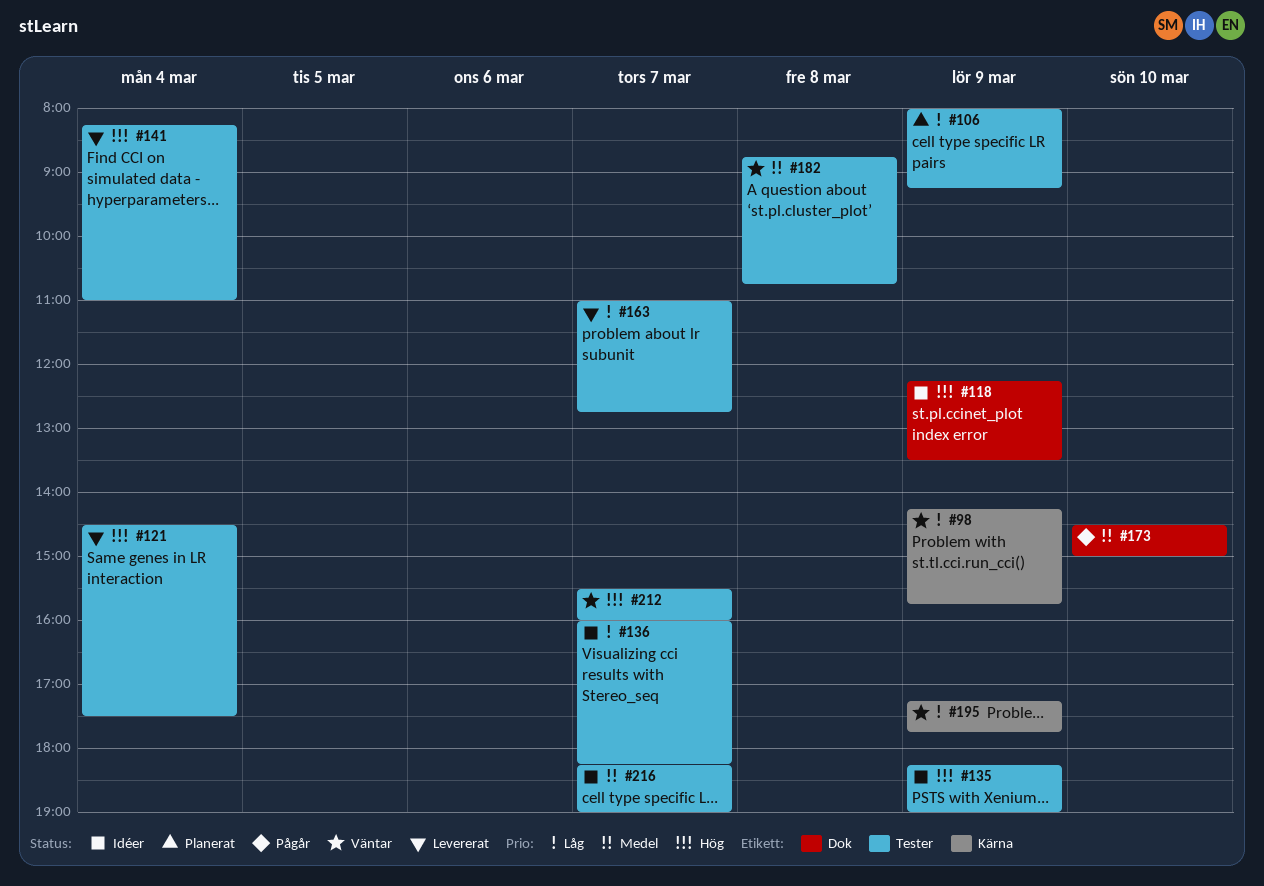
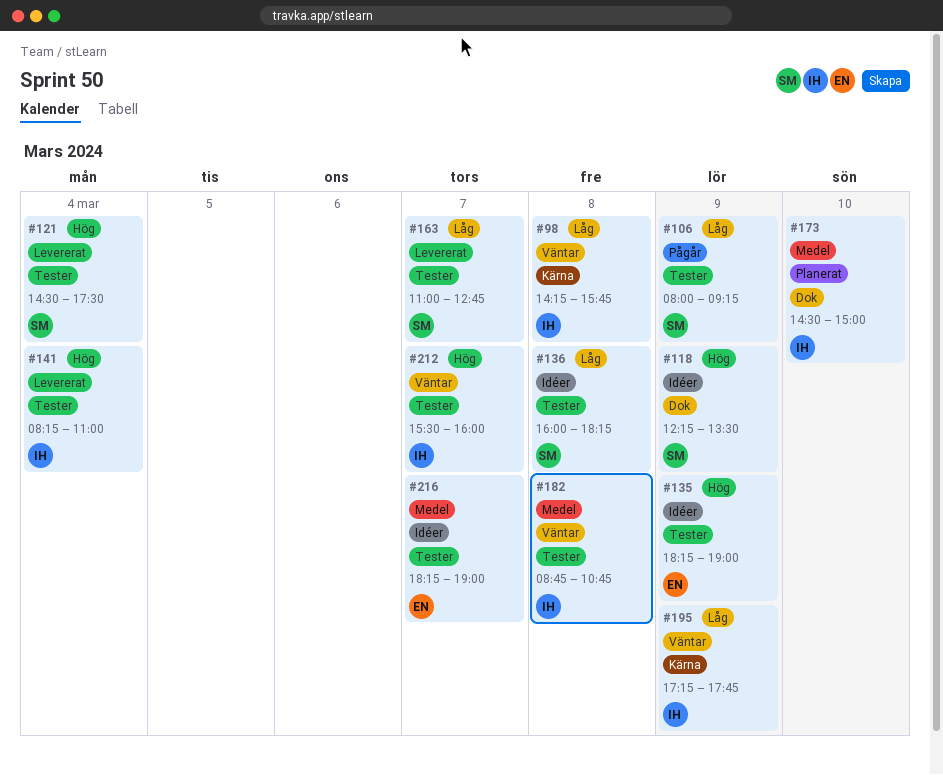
#98, day: Mar 9 -> Mar 8
#106, status: Planerat -> Pågår
#136, day: Mar 7 -> Mar 8
#173, status: Pågår -> Planerat

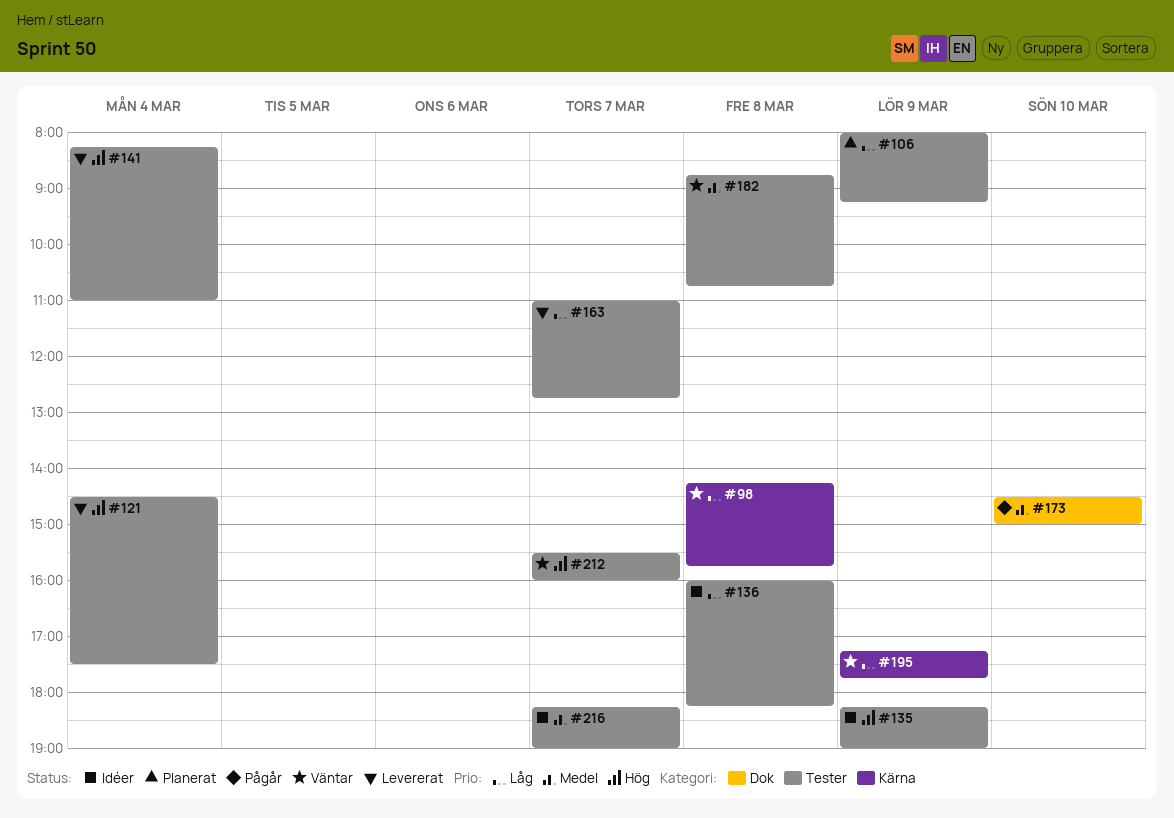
#106, status: Pågår -> Planerat
#118: present -> none
#173, status: Planerat -> Pågår

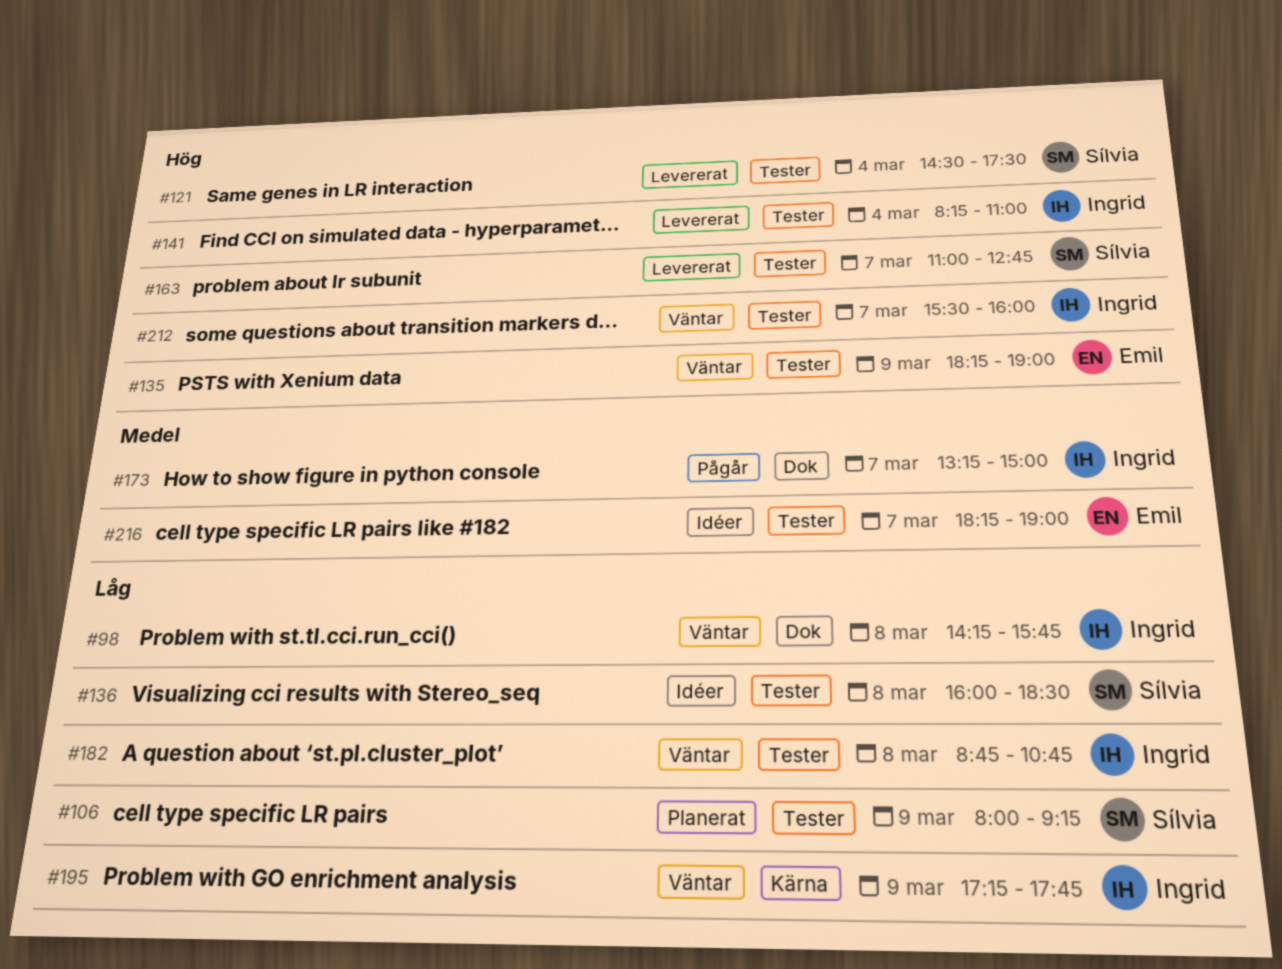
#98, label: Kärna -> Dok
#135, status: Idéer -> Väntar
#136, ends: 18:15 -> 18:30
#163, priority: Låg -> Hög
#173, day: Mar 10 -> Mar 7
#173, begins: 14:30 -> 13:15
#182, priority: Medel -> Låg

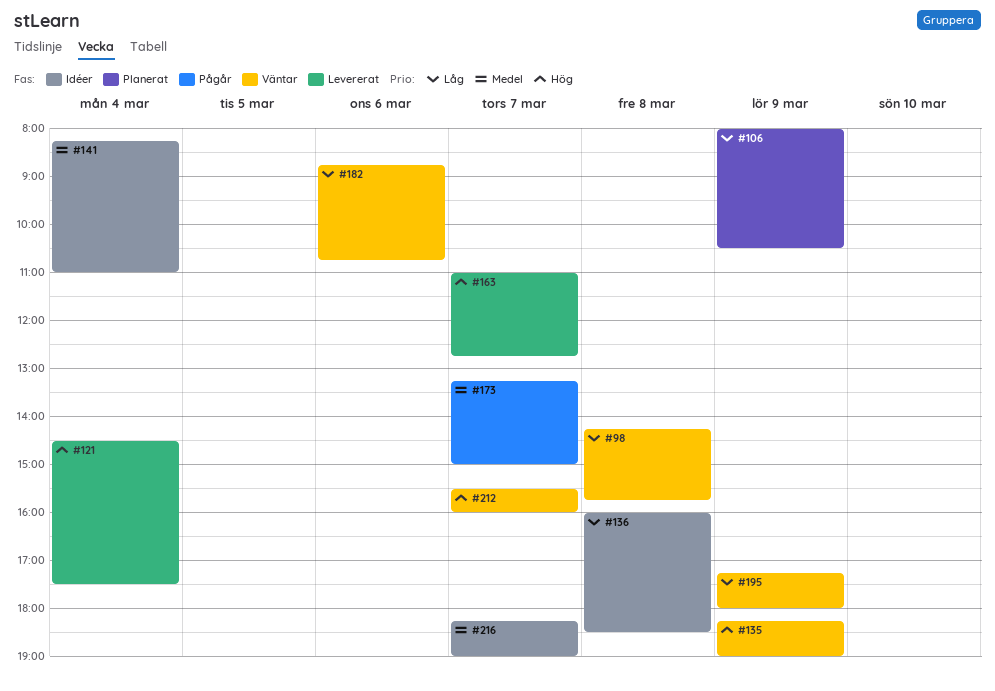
#106, ends: 09:15 -> 10:30
#141, status: Levererat -> Idéer
#141, priority: Hög -> Medel
#182, day: Mar 8 -> Mar 6
#195, ends: 17:45 -> 18:00

